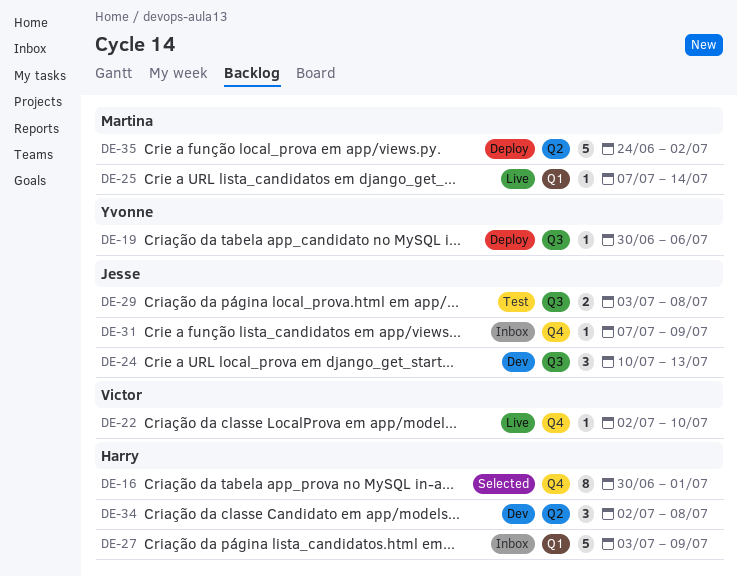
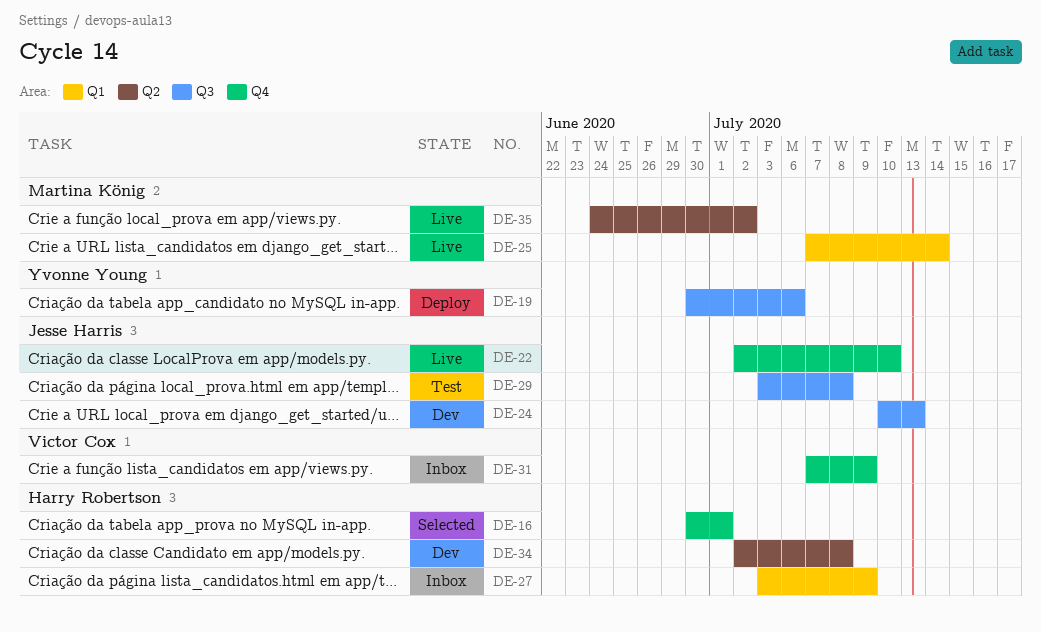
DE-22, owner: Victor Cox -> Jesse Harris
DE-31, owner: Jesse Harris -> Victor Cox
DE-35, status: Deploy -> Live

